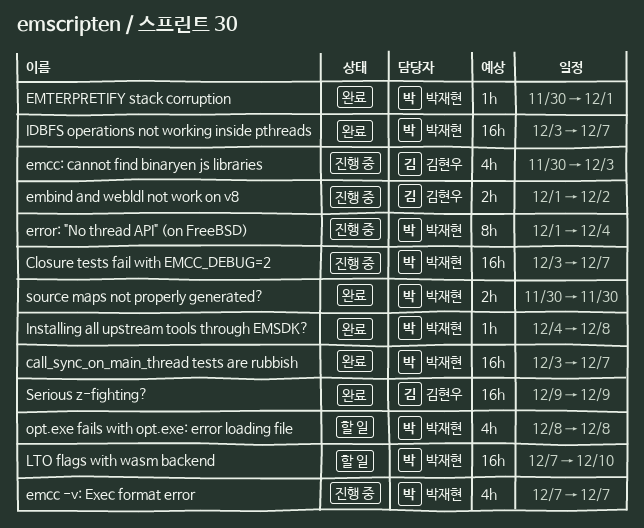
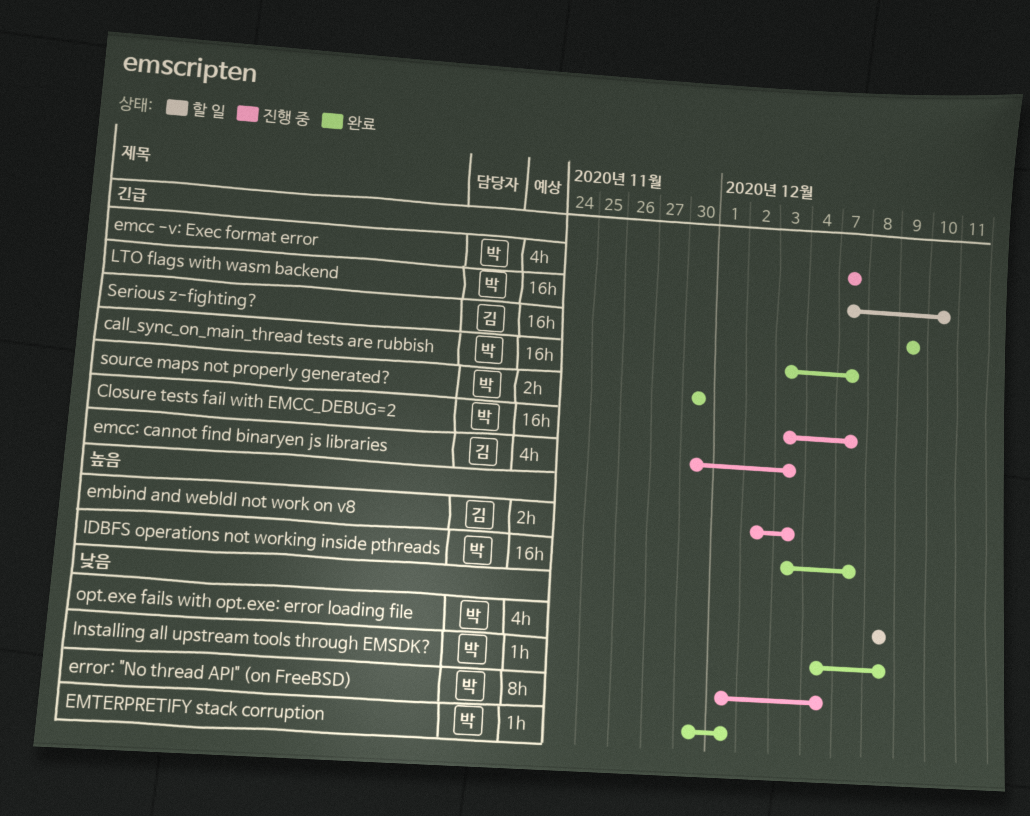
embind and webldl not work on v8, start: Dec 1 -> Dec 2
embind and webldl not work on v8, due: Dec 2 -> Dec 3

